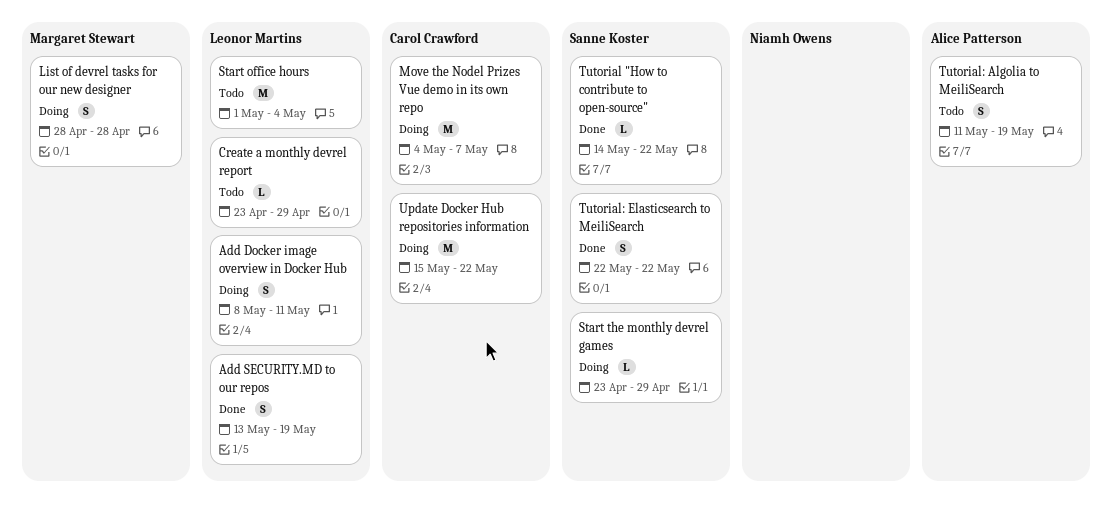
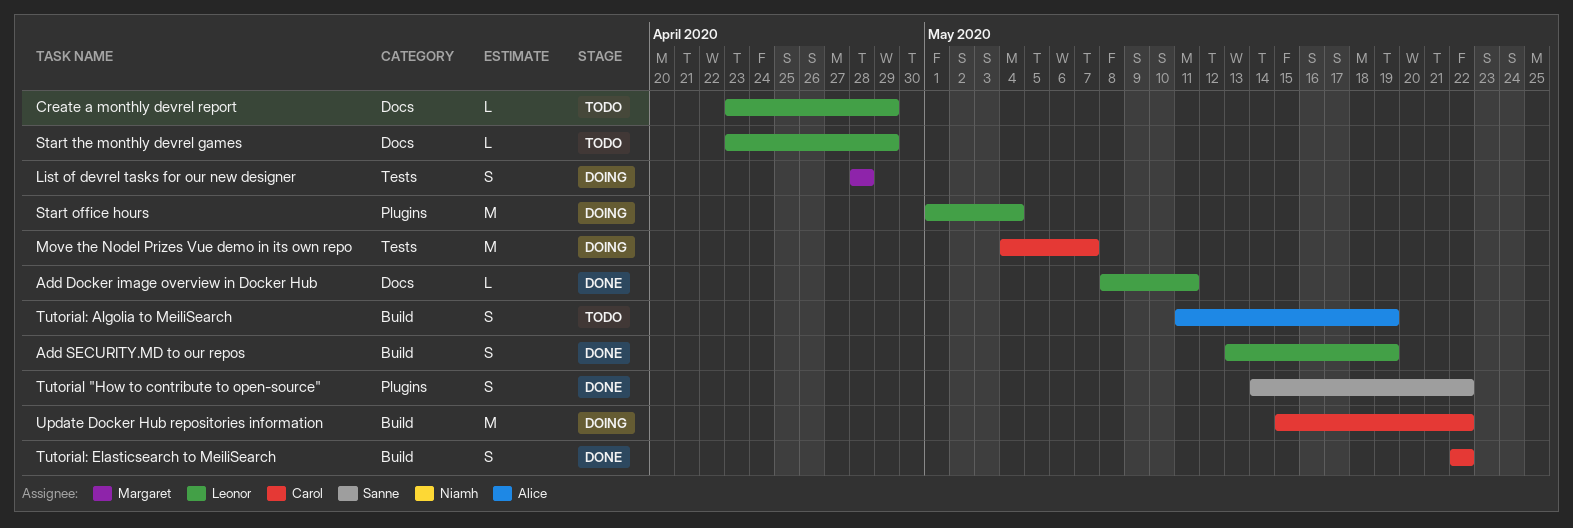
Add Docker image overview in Docker Hub, status: Doing -> Done
Add Docker image overview in Docker Hub, estimate: S -> L
Start office hours, status: Todo -> Doing
Start the monthly devrel games, status: Doing -> Todo
Start the monthly devrel games, owner: Sanne Koster -> Leonor Martins
Tutorial "How to contribute to open-source", estimate: L -> S
Tutorial: Elasticsearch to MeiliSearch, owner: Sanne Koster -> Carol Crawford

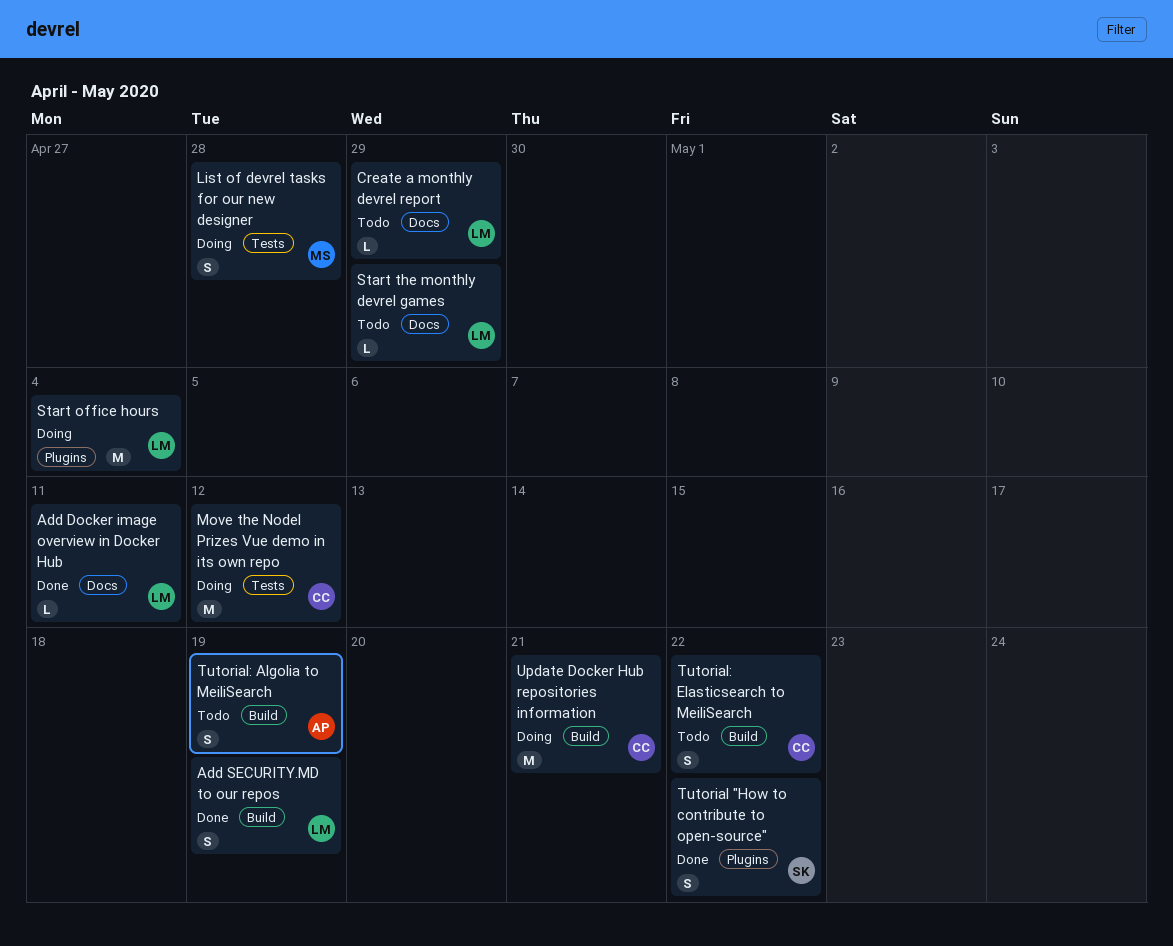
Move the Nodel Prizes Vue demo in its own repo, due: May 7 -> May 12
Tutorial: Elasticsearch to MeiliSearch, status: Done -> Todo
Update Docker Hub repositories information, due: May 22 -> May 21

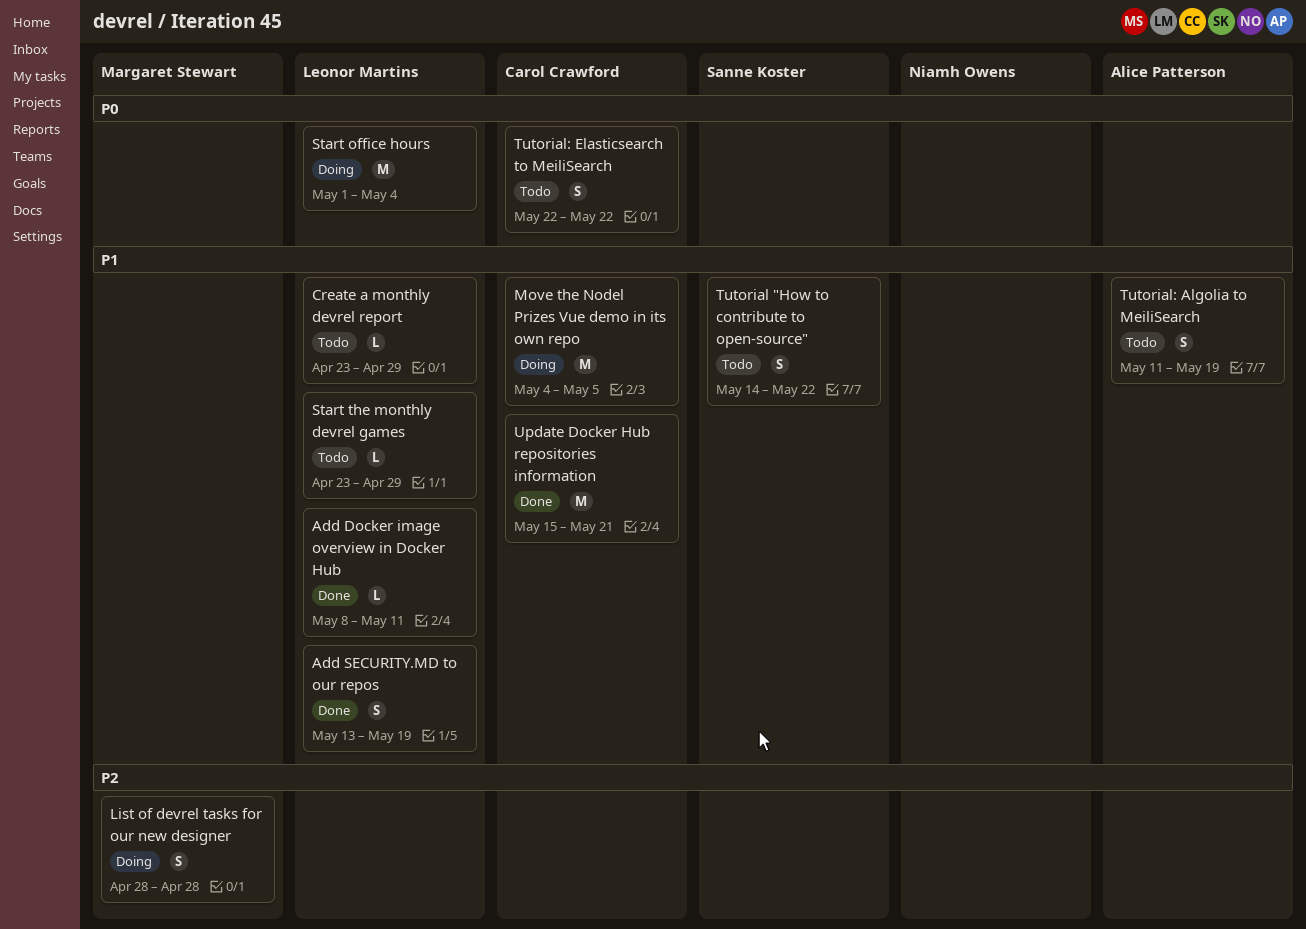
Move the Nodel Prizes Vue demo in its own repo, due: May 12 -> May 5
Tutorial "How to contribute to open-source", status: Done -> Todo
Update Docker Hub repositories information, status: Doing -> Done

